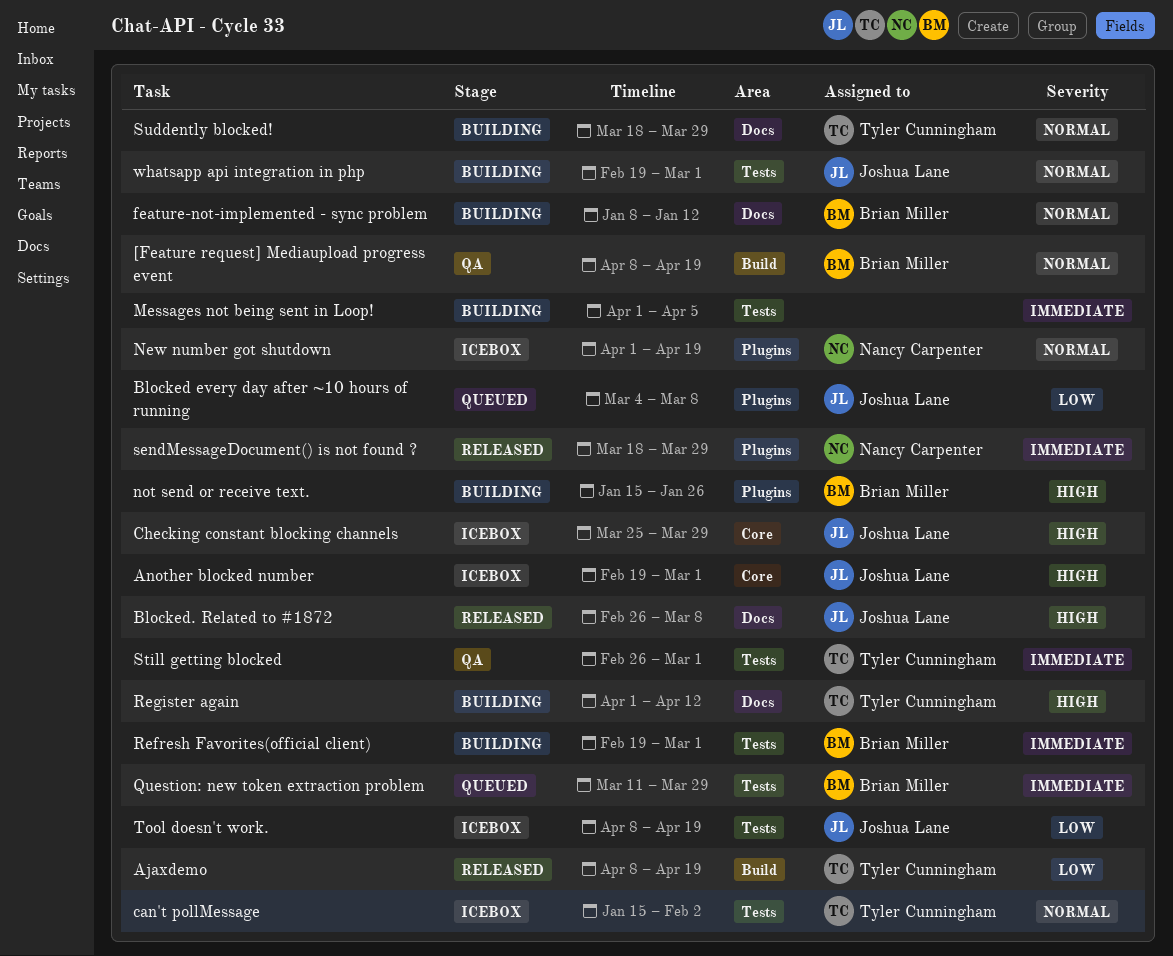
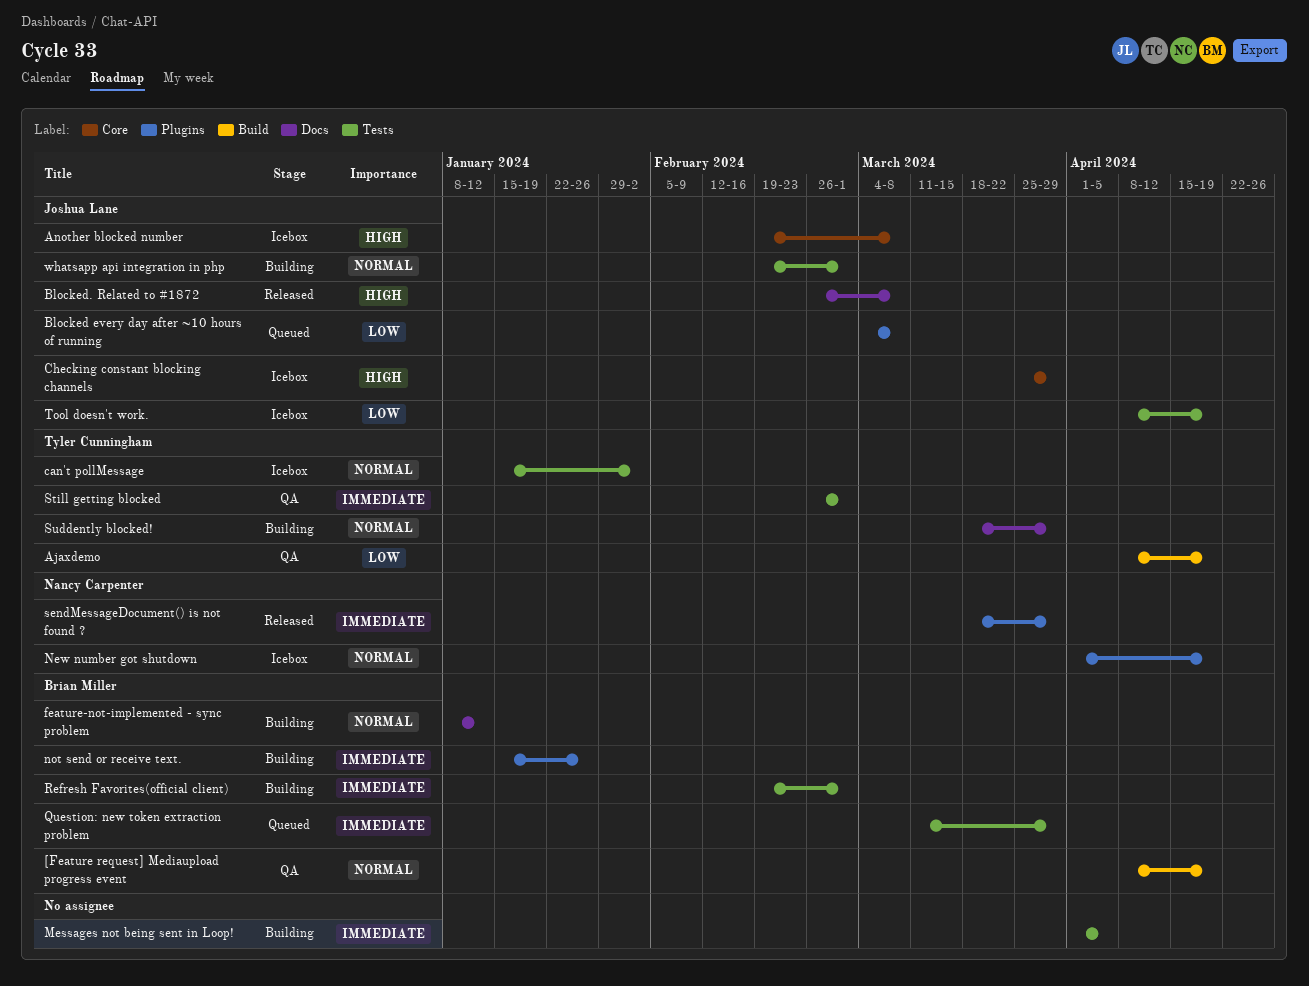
Ajaxdemo, status: Released -> QA
Another blocked number, due: Mar 1 -> Mar 8
not send or receive text., priority: High -> Immediate
Register again: present -> none

